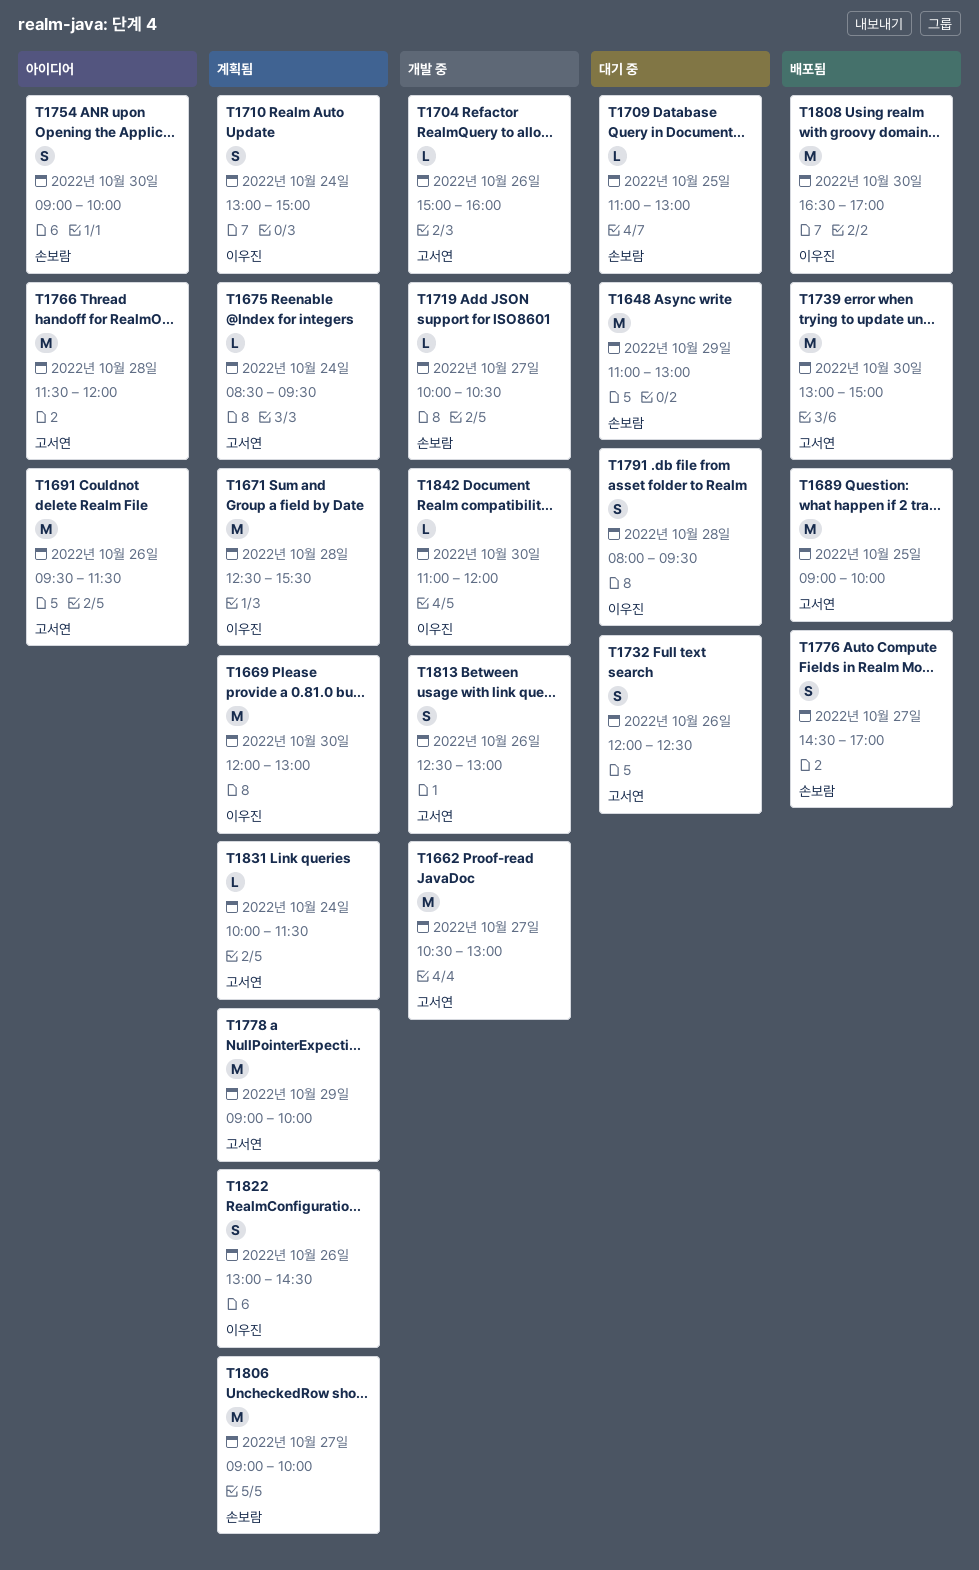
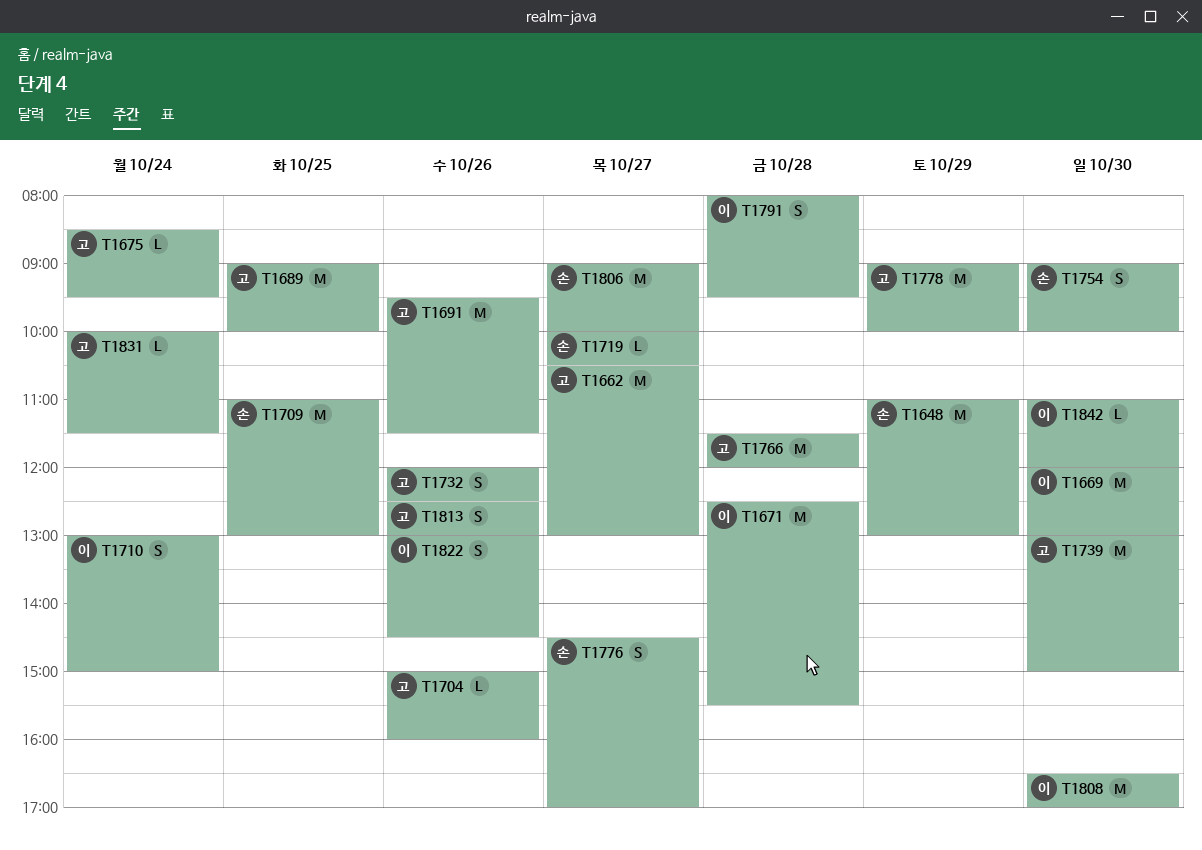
T1709, estimate: L -> M

